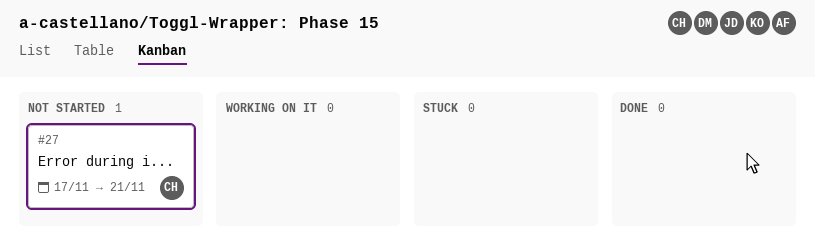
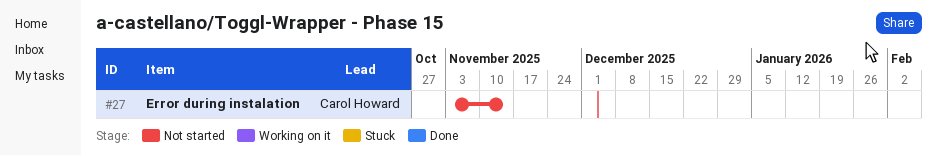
#27, start: Nov 17 -> Nov 3
#27, due: Nov 21 -> Nov 14

